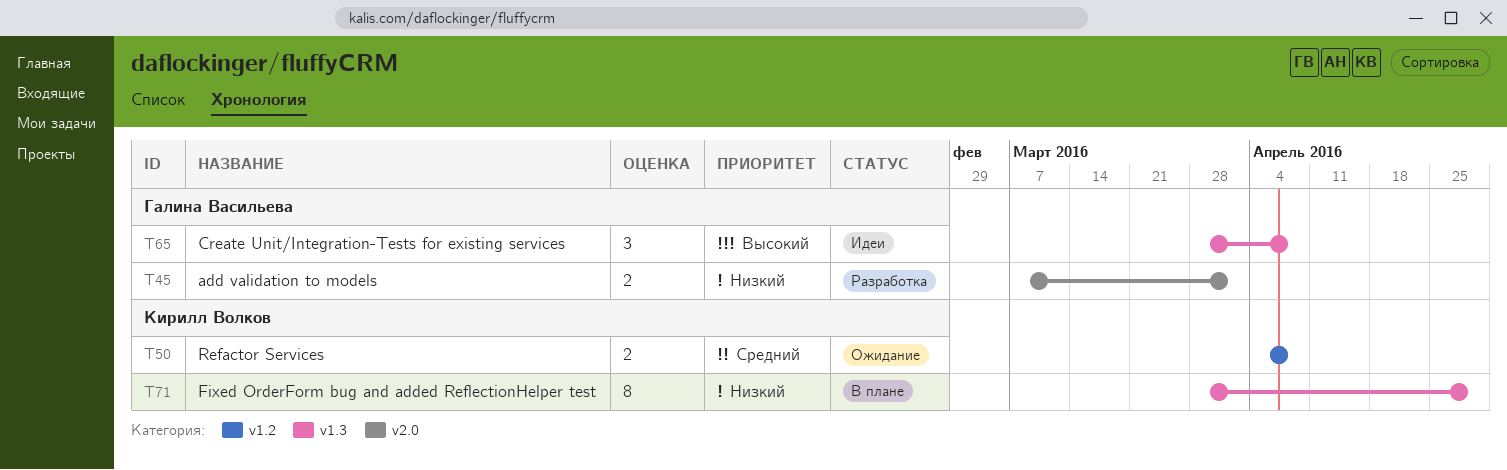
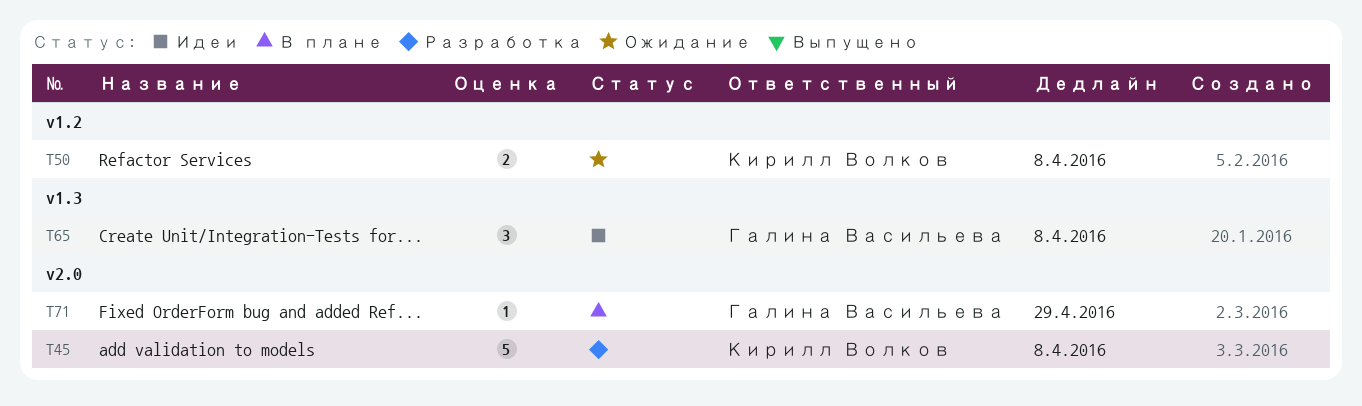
T45, owner: Галина Васильева -> Кирилл Волков
T45, estimate: 2 -> 5
T45, due: Apr 1 -> Apr 8
T71, owner: Кирилл Волков -> Галина Васильева
T71, label: v1.3 -> v2.0
T71, estimate: 8 -> 1

